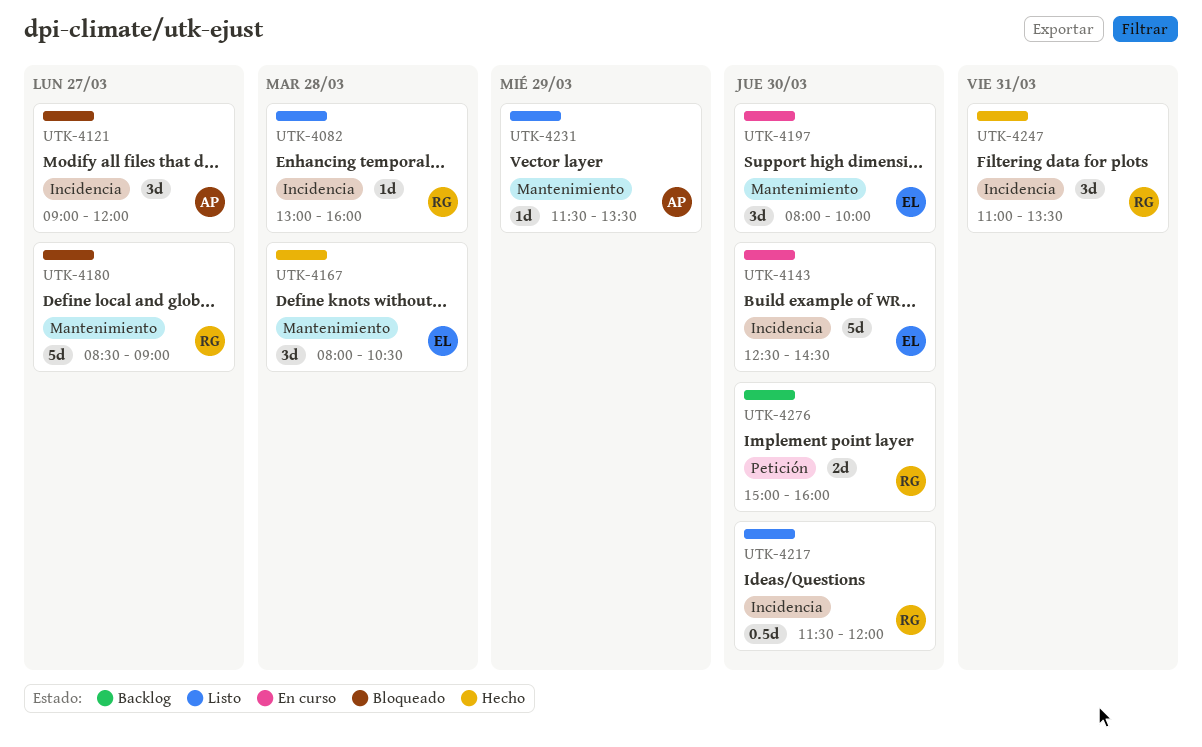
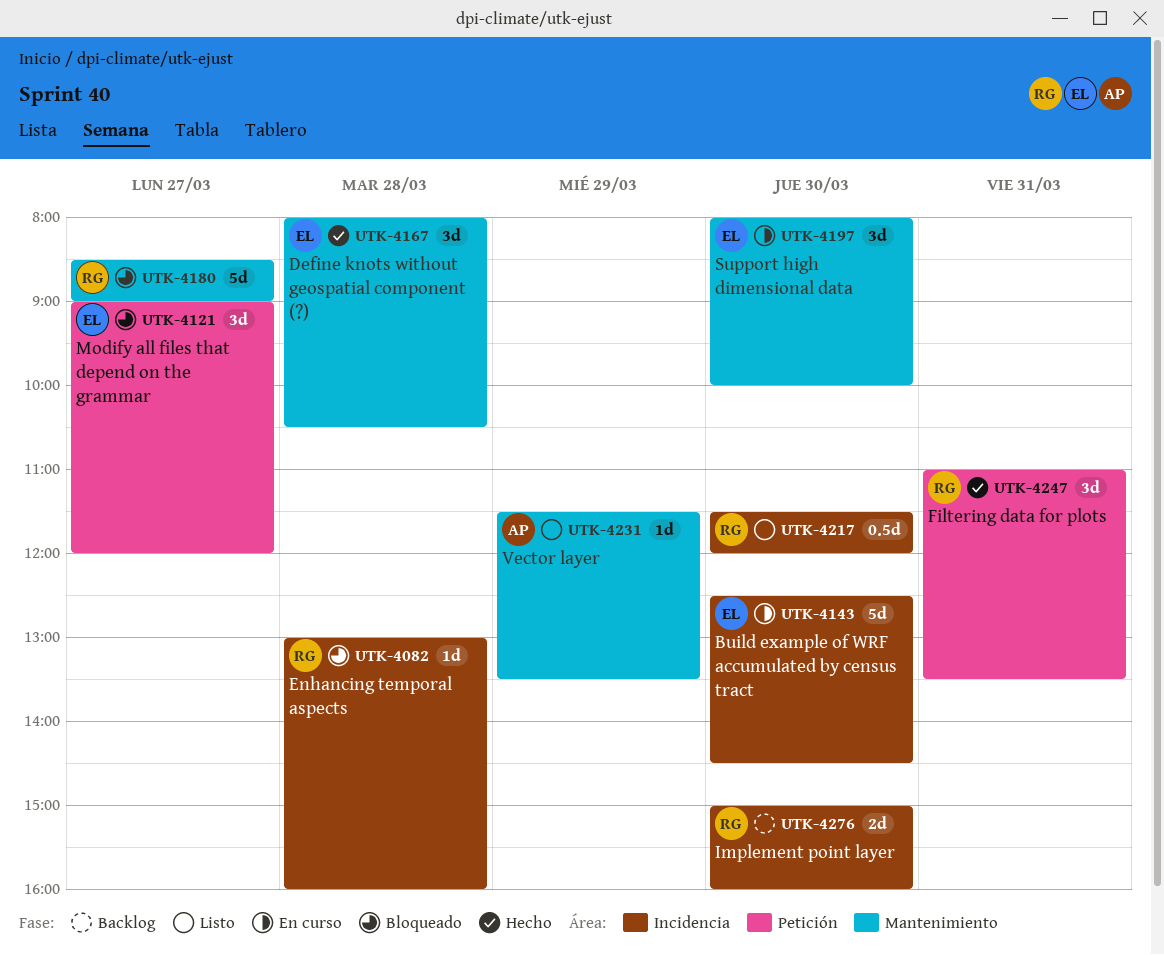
UTK-4082, status: Listo -> Bloqueado
UTK-4121, owner: AP -> EL
UTK-4121, label: Incidencia -> Petición
UTK-4247, label: Incidencia -> Petición
UTK-4276, label: Petición -> Incidencia

